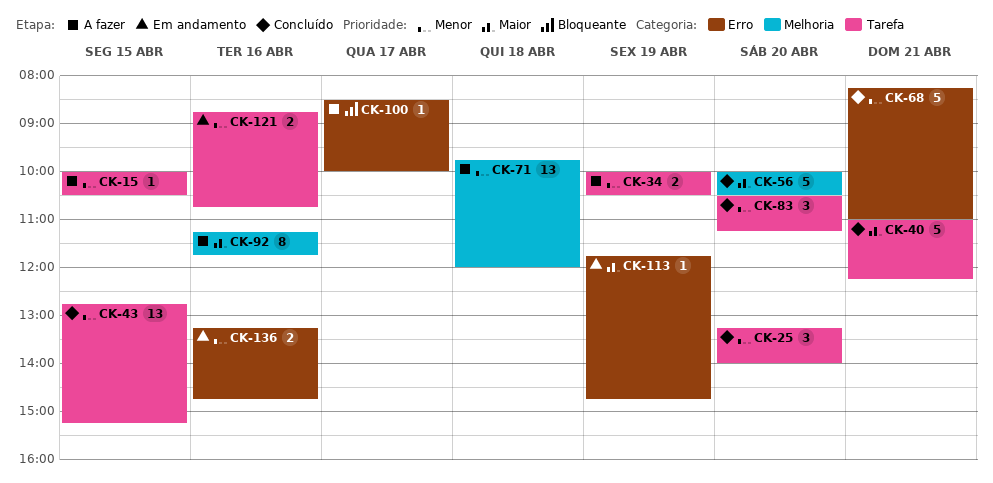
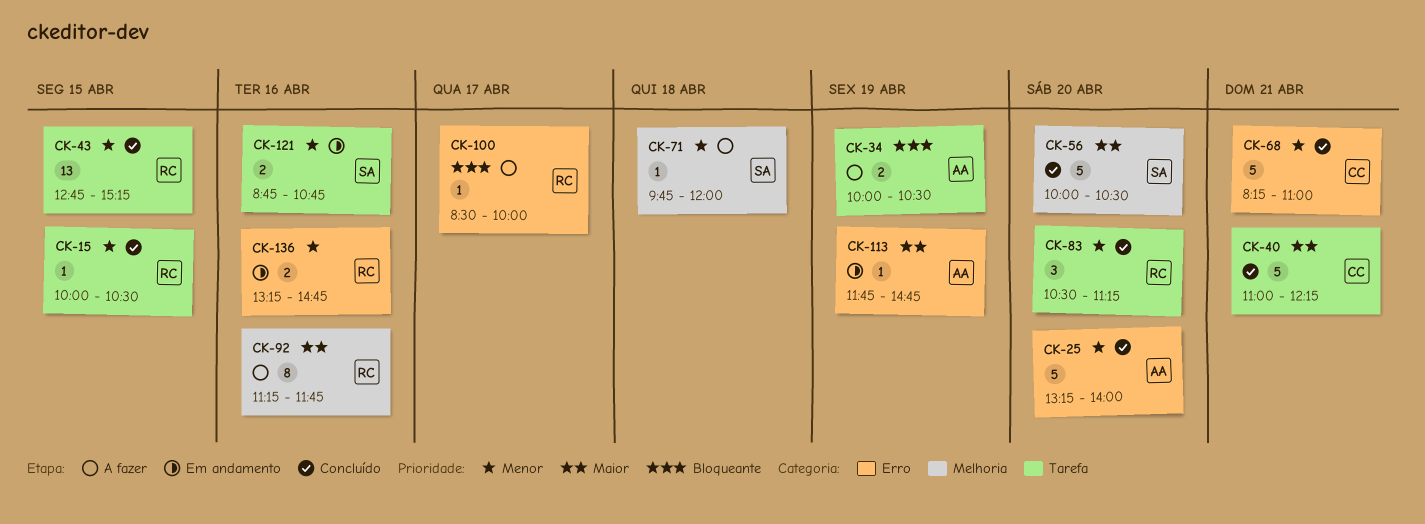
CK-15, status: A fazer -> Concluído
CK-25, label: Tarefa -> Erro
CK-25, estimate: 3 -> 5
CK-34, priority: Menor -> Bloqueante
CK-71, estimate: 13 -> 1

